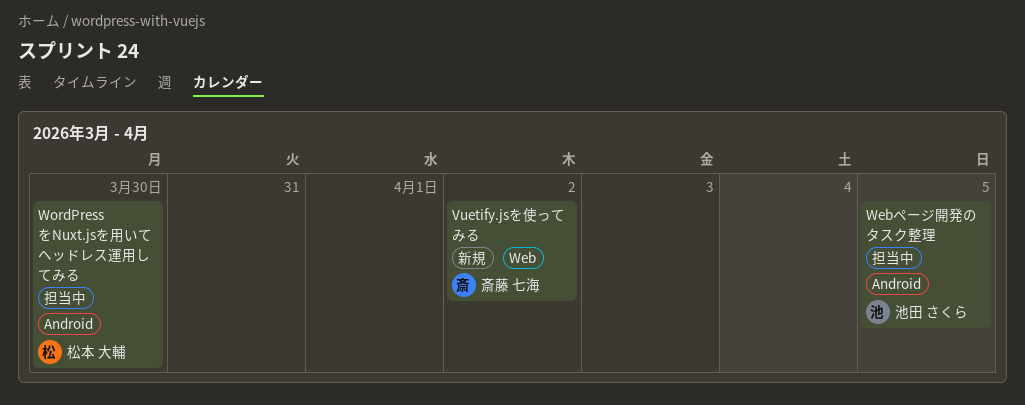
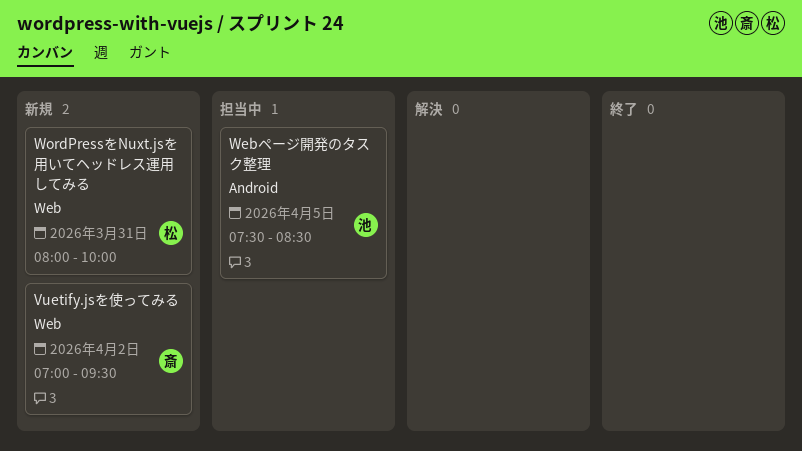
WordPressをNuxt.jsを用いてヘッドレス運用してみる, status: 担当中 -> 新規
WordPressをNuxt.jsを用いてヘッドレス運用してみる, label: Android -> Web
WordPressをNuxt.jsを用いてヘッドレス運用してみる, day: Mar 30 -> Mar 31

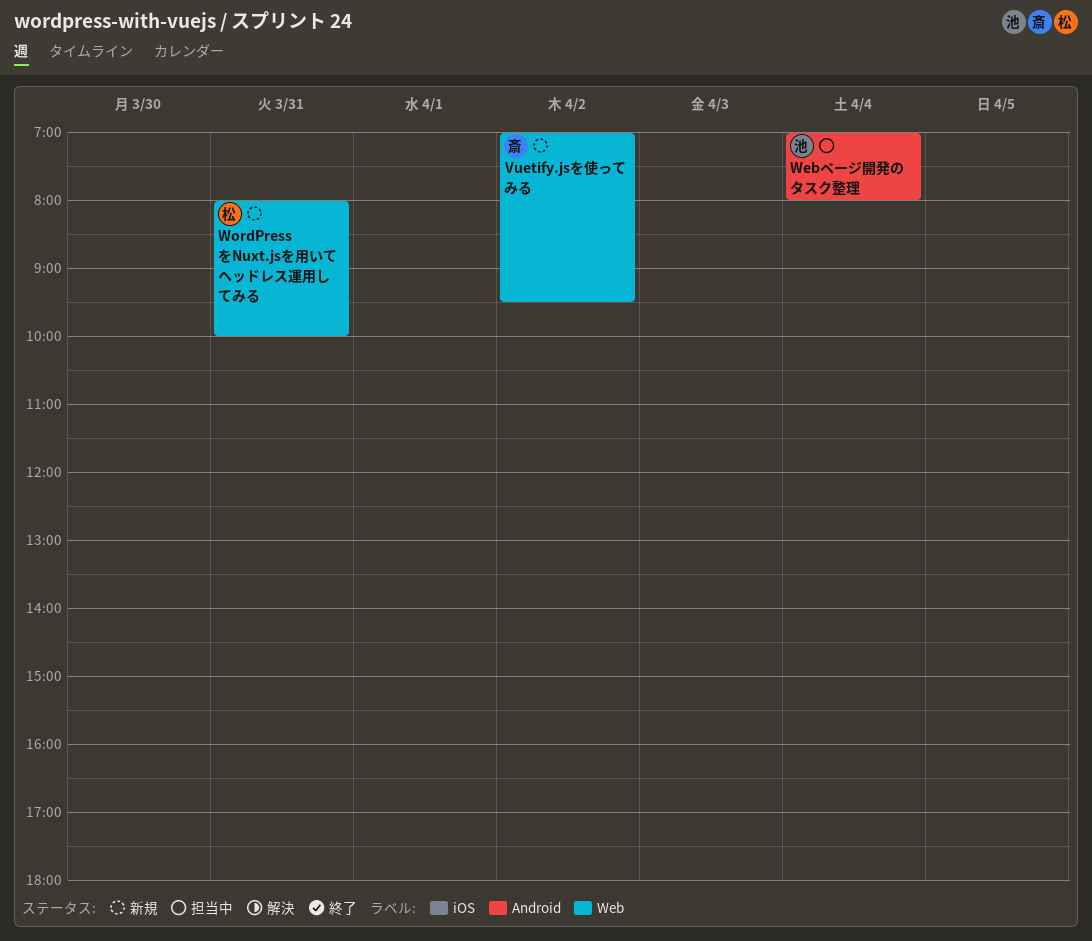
Webページ開発のタスク整理, day: Apr 5 -> Apr 4
Webページ開発のタスク整理, begins: 07:30 -> 07:00
Webページ開発のタスク整理, ends: 08:30 -> 08:00

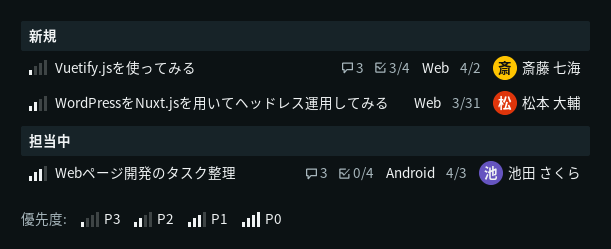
Webページ開発のタスク整理, day: Apr 4 -> Apr 3

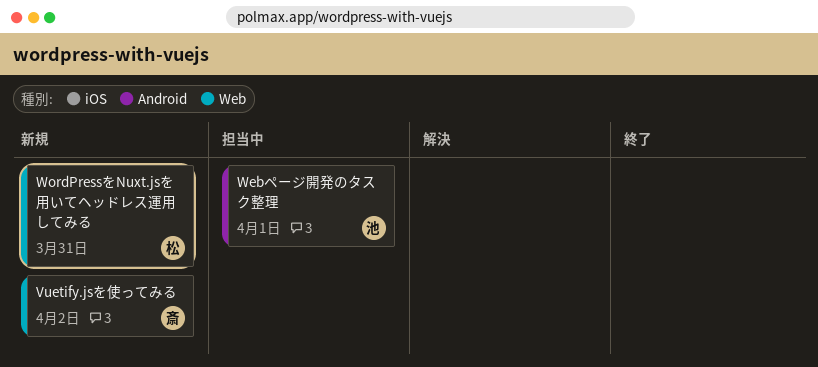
Webページ開発のタスク整理, day: Apr 3 -> Apr 1

